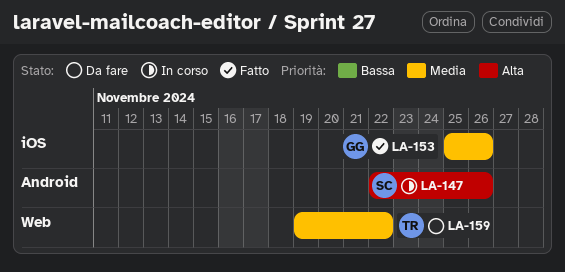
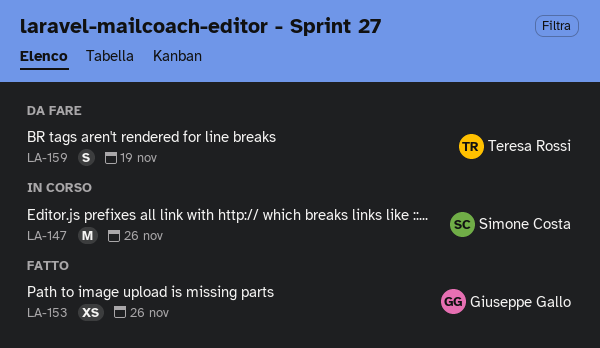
LA-159, due: Nov 22 -> Nov 19

